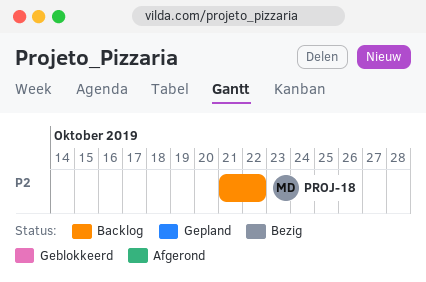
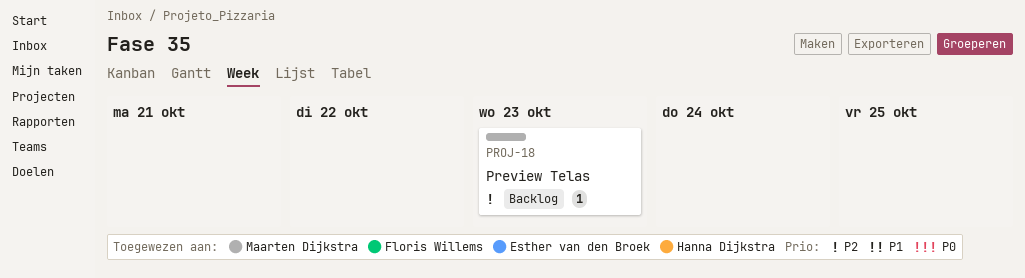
PROJ-18, due: Oct 22 -> Oct 23

